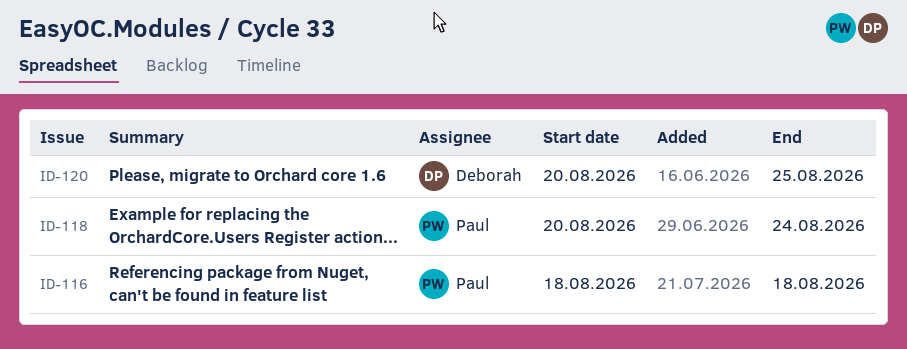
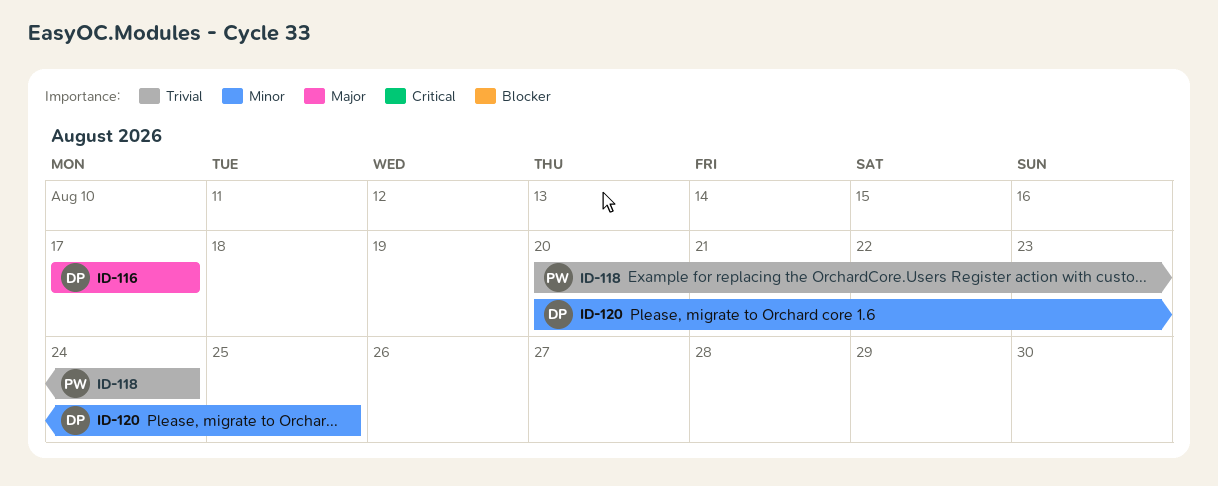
ID-116, owner: Paul -> Deborah
ID-116, start: Aug 18 -> Aug 17
ID-116, due: Aug 18 -> Aug 17

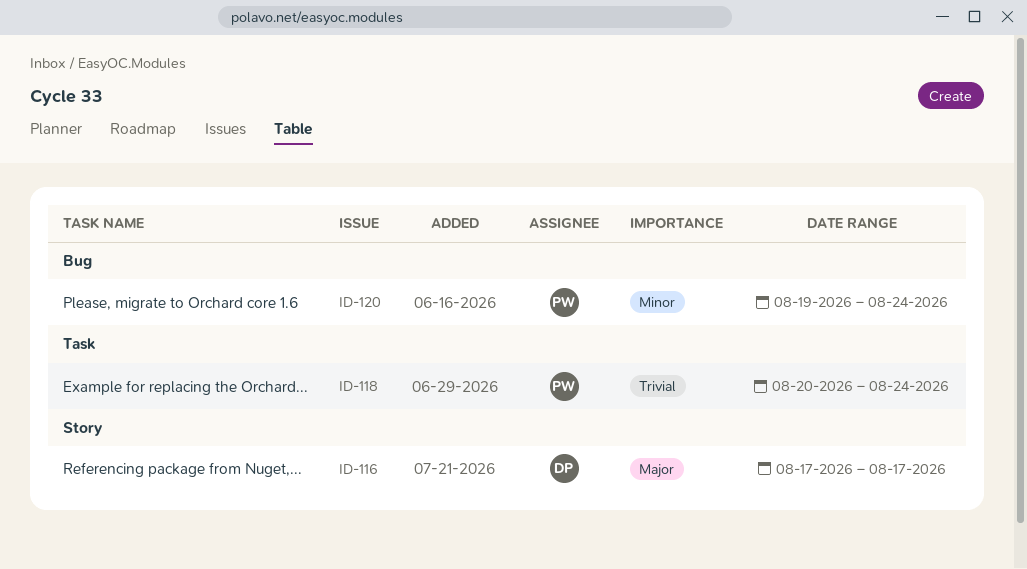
ID-120, owner: DP -> PW
ID-120, start: Aug 20 -> Aug 19
ID-120, due: Aug 25 -> Aug 24

